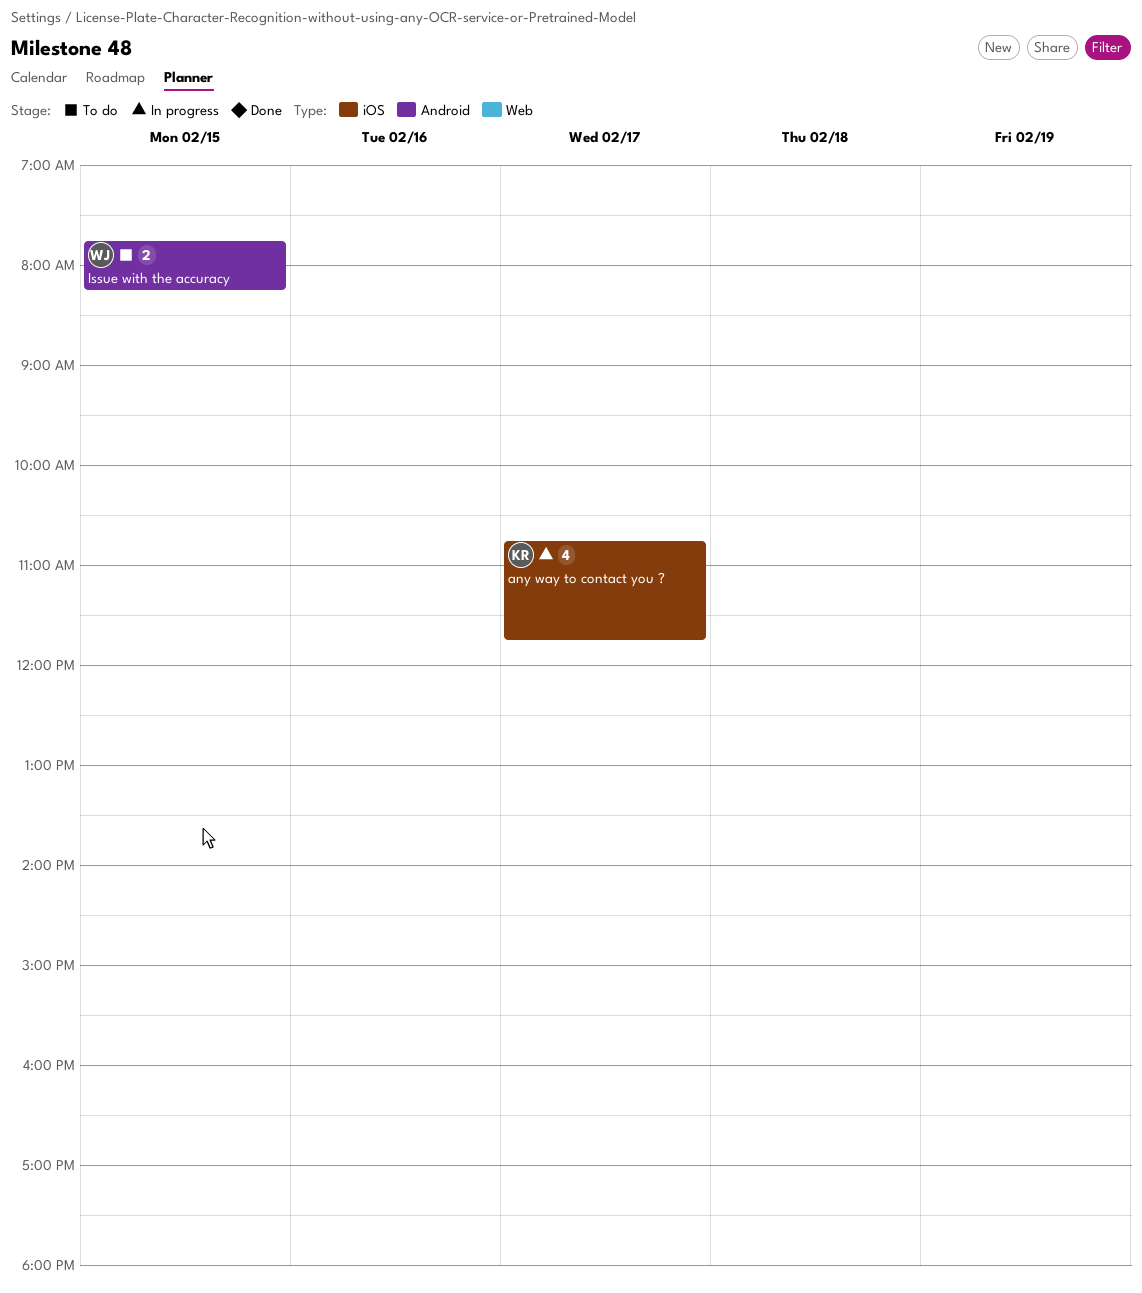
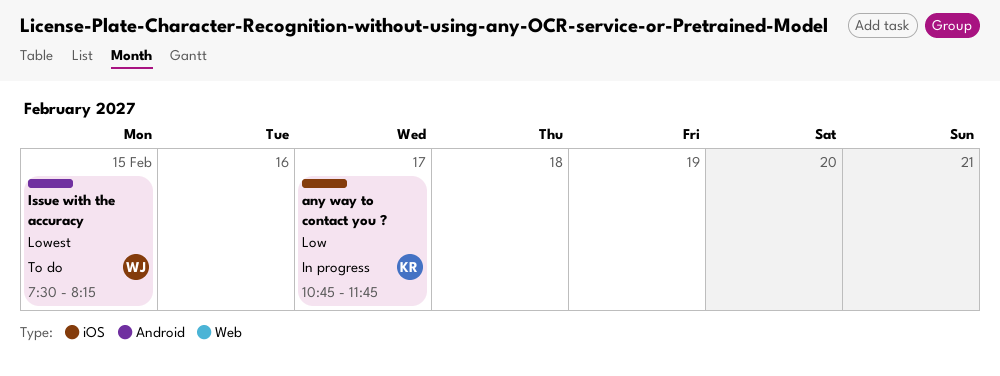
Issue with the accuracy, begins: 07:45 -> 07:30

